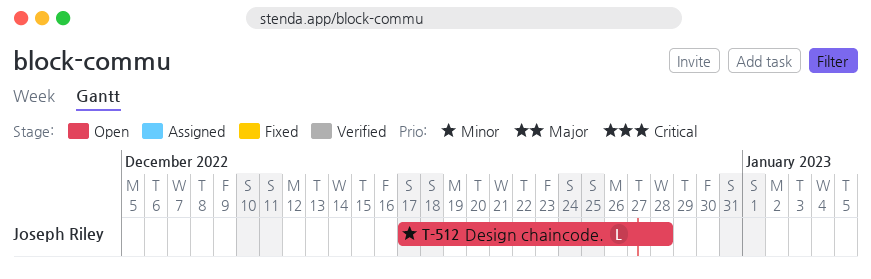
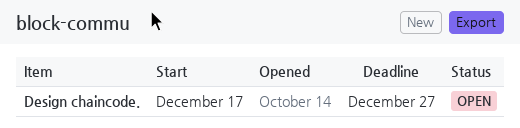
Design chaincode., due: Dec 28 -> Dec 27

